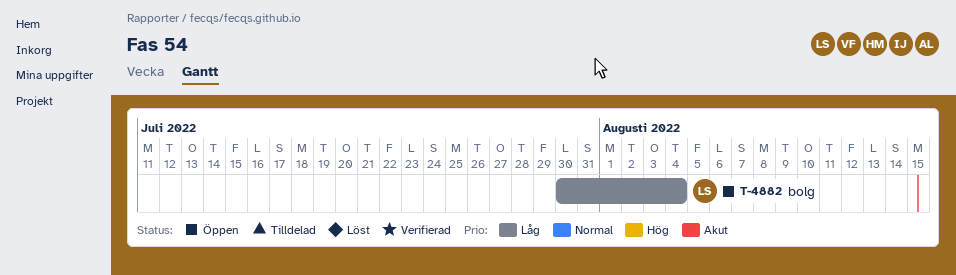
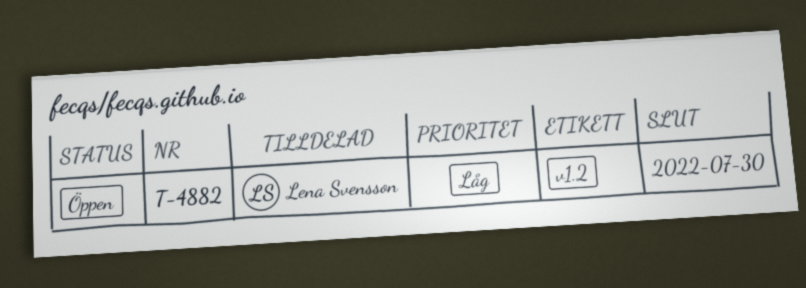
T-4882, due: Aug 4 -> Jul 30

